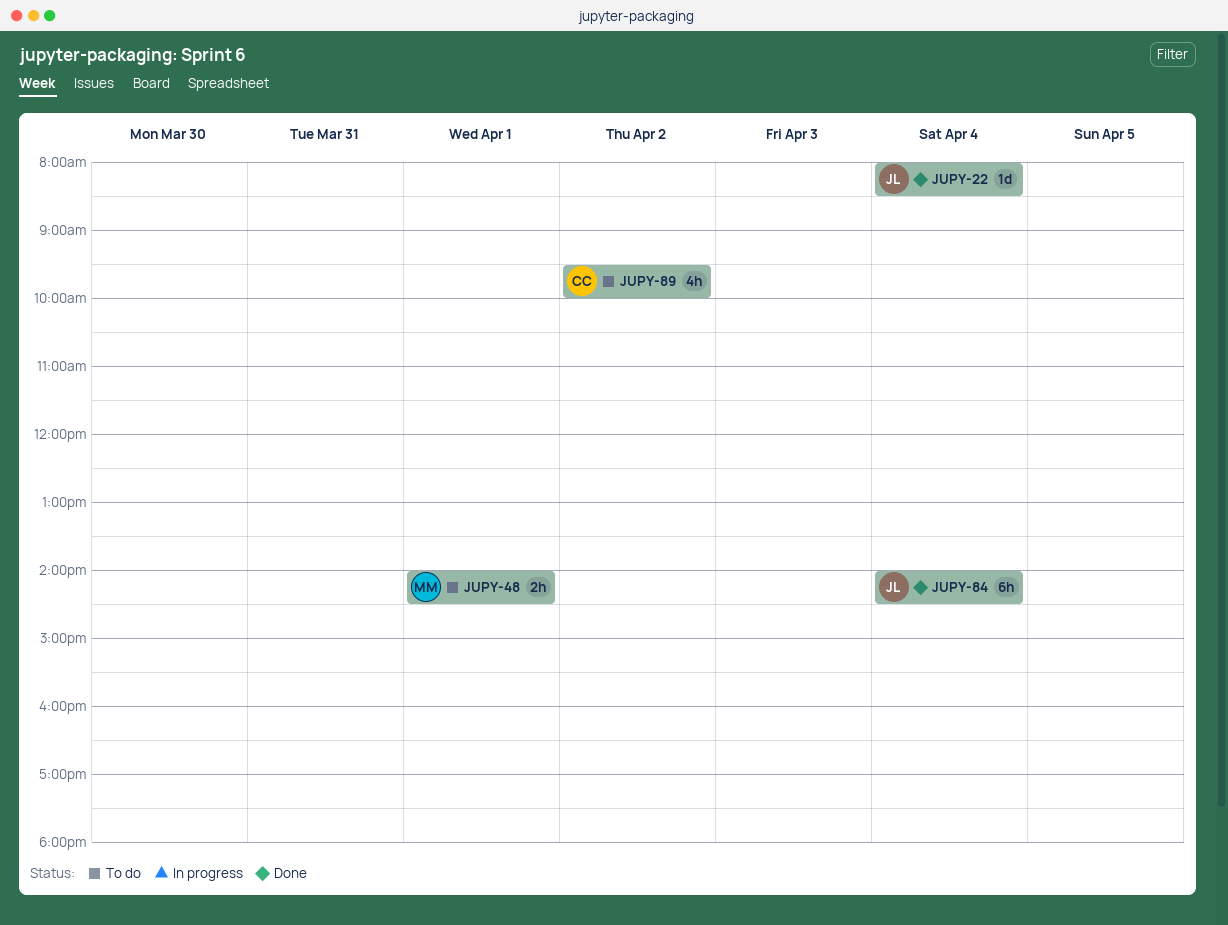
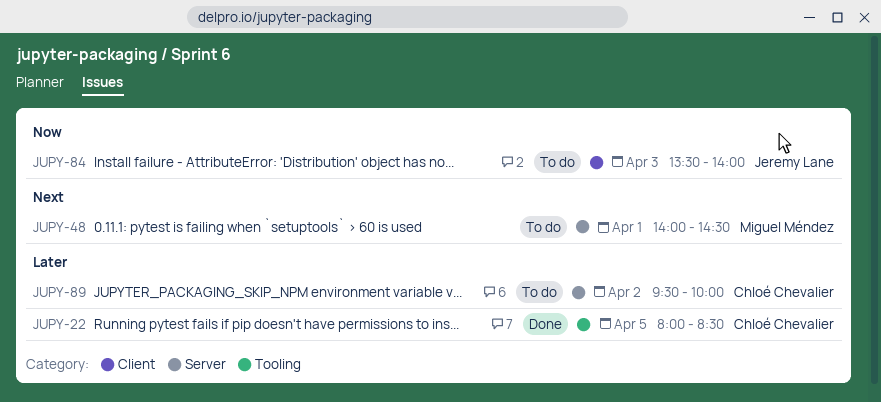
JUPY-22, owner: Jeremy Lane -> Chloé Chevalier
JUPY-22, day: Apr 4 -> Apr 5
JUPY-84, status: Done -> To do
JUPY-84, day: Apr 4 -> Apr 3
JUPY-84, begins: 14:00 -> 13:30
JUPY-84, ends: 14:30 -> 14:00

